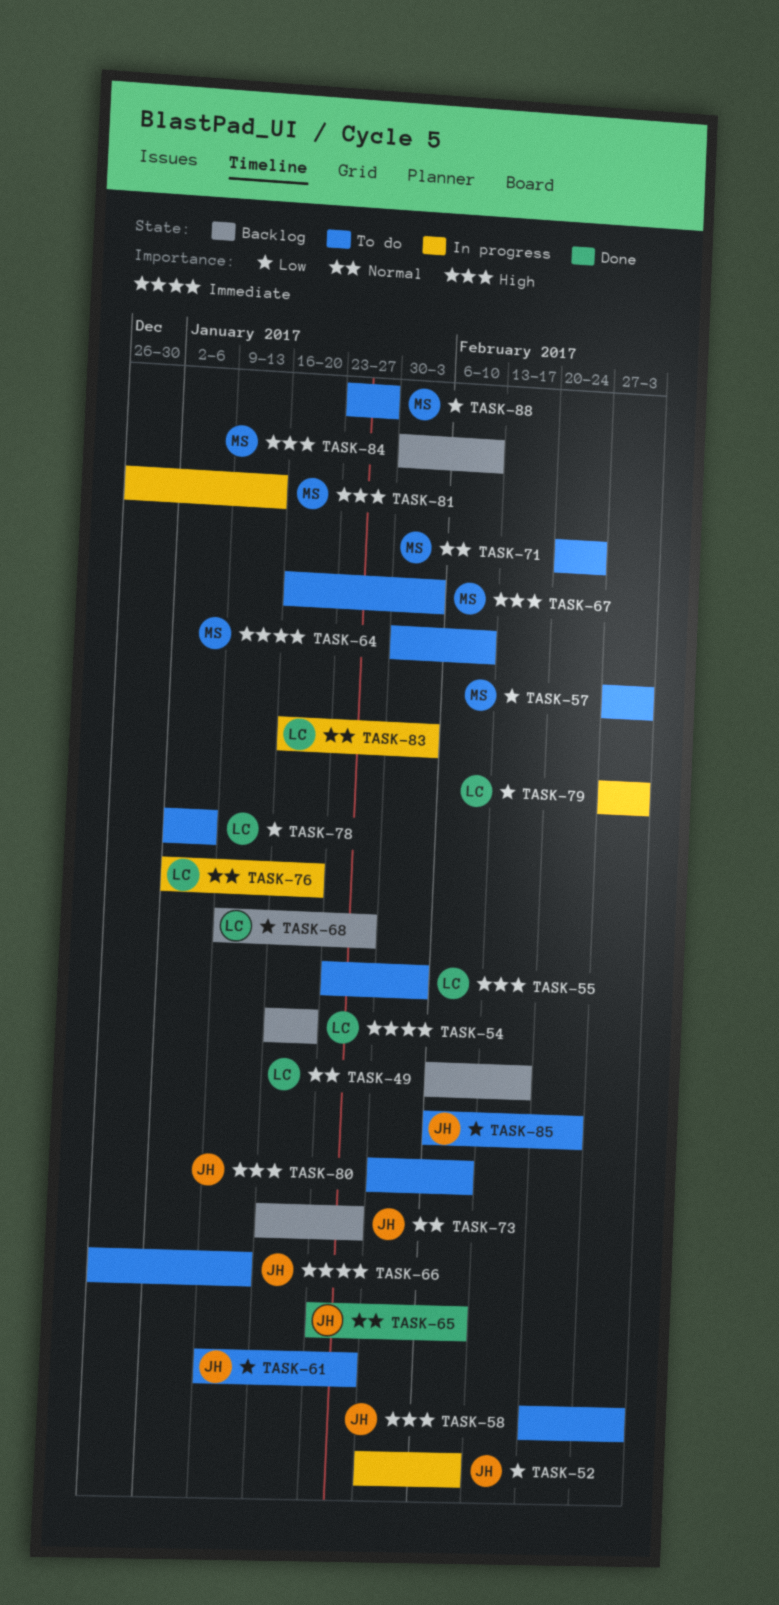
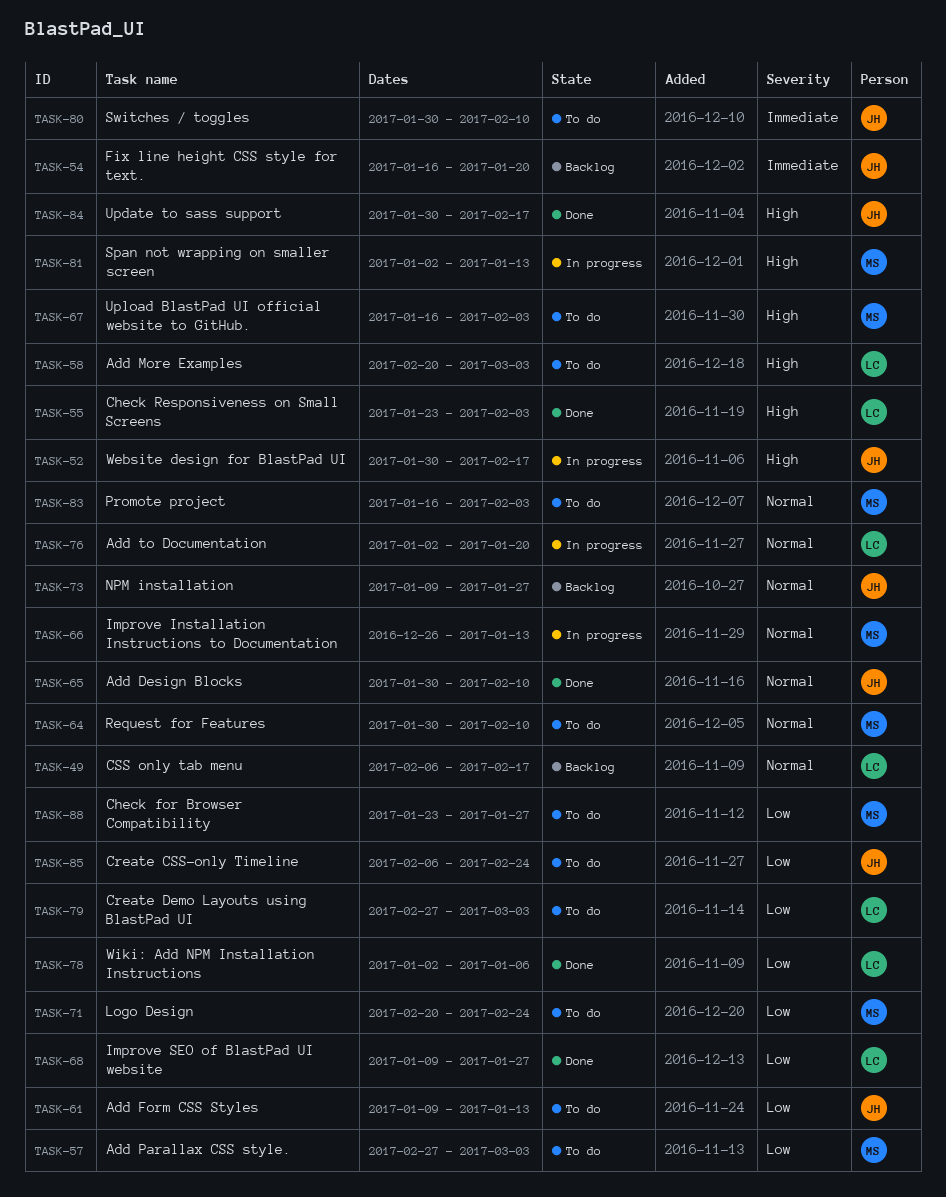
TASK-52, priority: Low -> High
TASK-52, due: Feb 10 -> Feb 17
TASK-54, owner: LC -> JH
TASK-55, status: To do -> Done
TASK-58, owner: JH -> LC
TASK-61, due: Jan 27 -> Jan 13
TASK-64, priority: Immediate -> Normal
TASK-65, start: Jan 23 -> Jan 30
TASK-66, status: To do -> In progress
TASK-66, owner: JH -> MS
TASK-66, priority: Immediate -> Normal
TASK-68, status: Backlog -> Done
TASK-71, priority: Normal -> Low
TASK-73, start: Jan 16 -> Jan 9
TASK-78, status: To do -> Done
TASK-79, status: In progress -> To do
TASK-80, priority: High -> Immediate
TASK-81, start: Dec 26 -> Jan 2
TASK-83, status: In progress -> To do
TASK-83, owner: LC -> MS
TASK-84, status: Backlog -> Done
TASK-84, owner: MS -> JH
TASK-84, due: Feb 10 -> Feb 17

